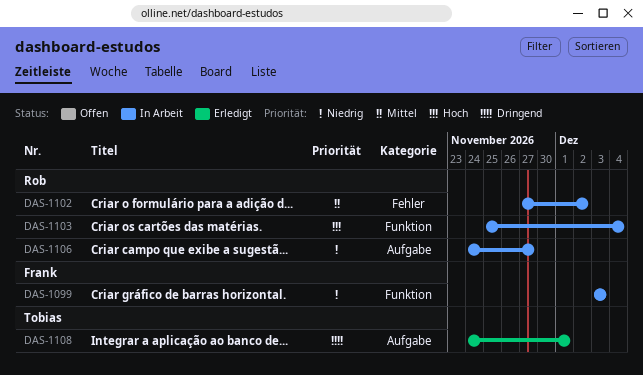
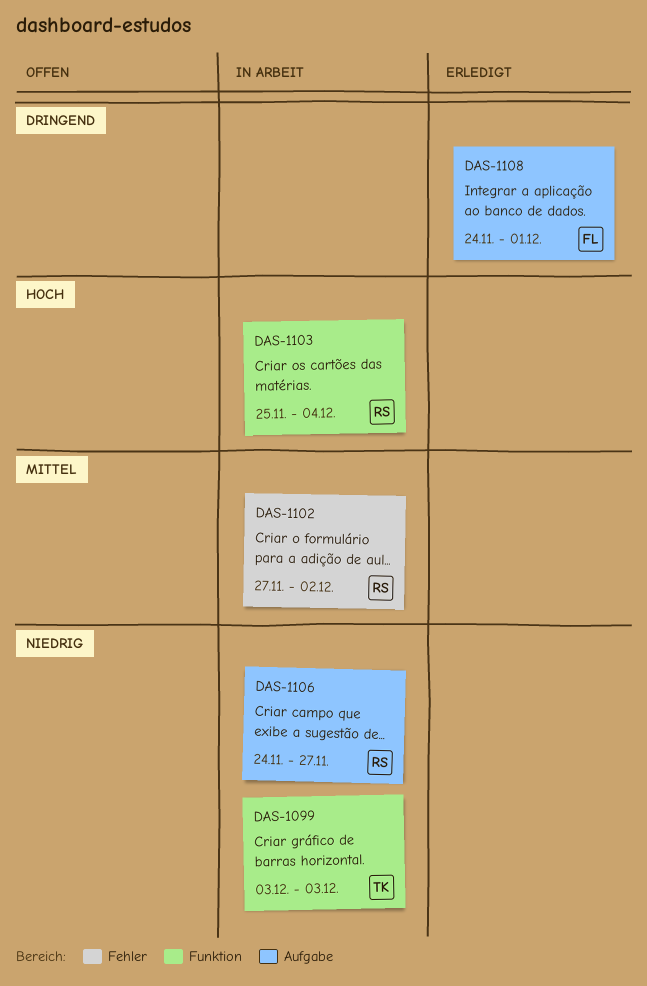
DAS-1099, owner: Frank -> Tobias
DAS-1108, owner: Tobias -> Frank

